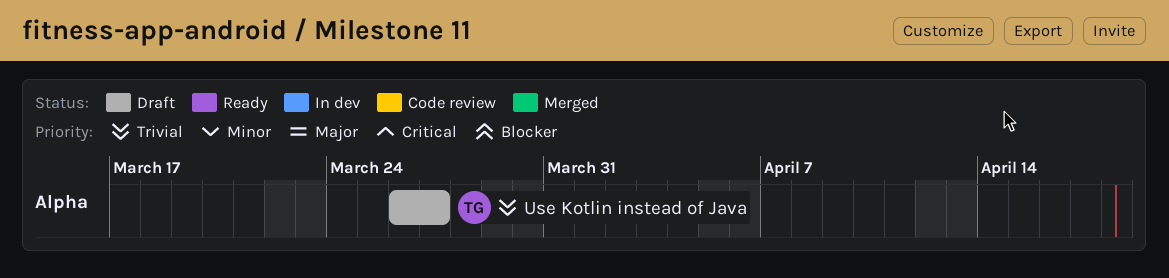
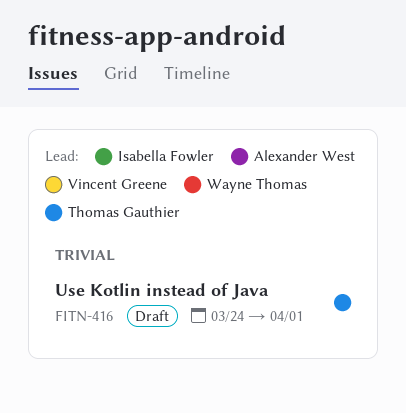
Use Kotlin instead of Java, start: Mar 26 -> Mar 24
Use Kotlin instead of Java, due: Mar 27 -> Apr 1

